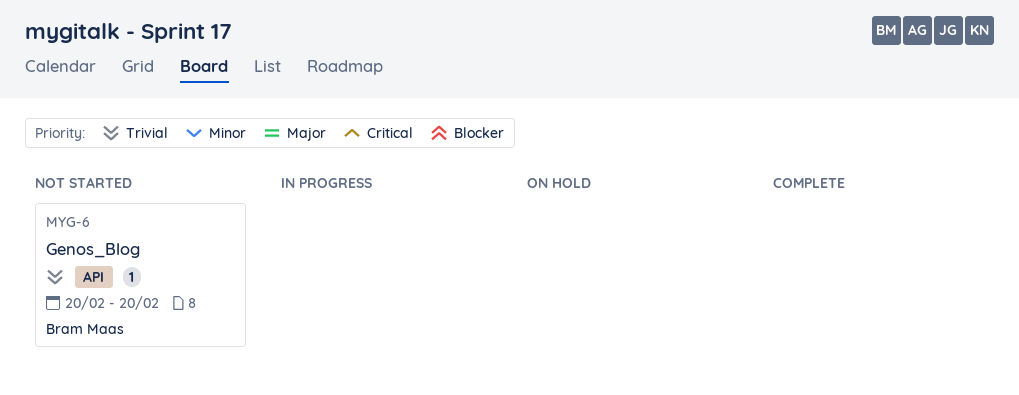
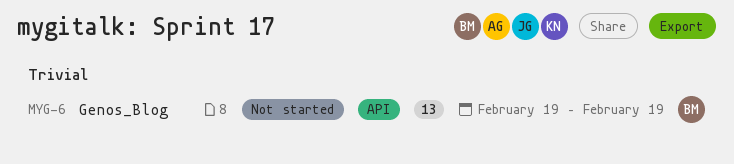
MYG-6, estimate: 1 -> 13
MYG-6, start: Feb 20 -> Feb 19
MYG-6, due: Feb 20 -> Feb 19

